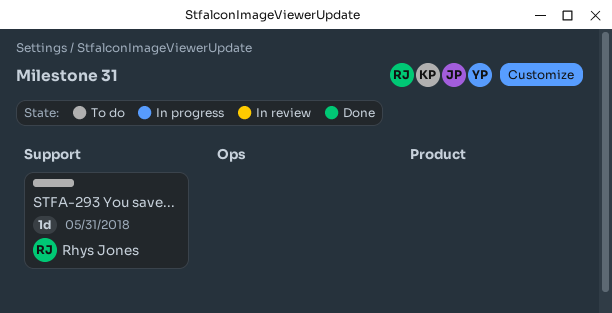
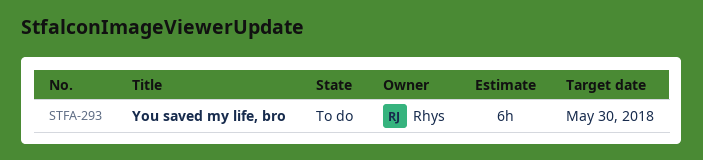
STFA-293, estimate: 1d -> 6h
STFA-293, due: May 31 -> May 30

